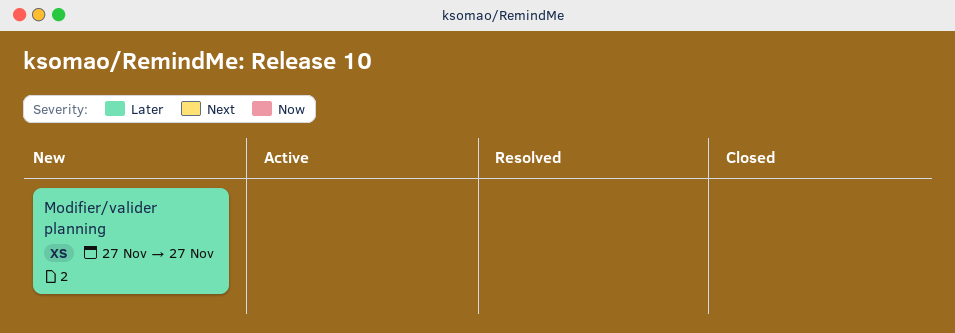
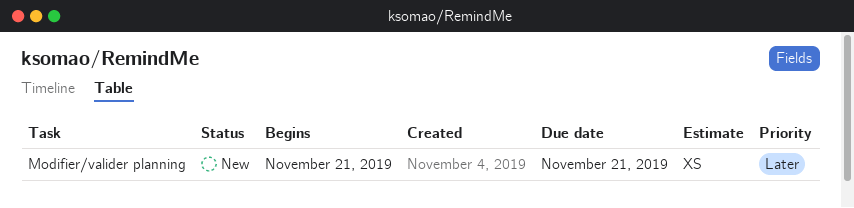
Modifier/valider planning, start: Nov 27 -> Nov 21
Modifier/valider planning, due: Nov 27 -> Nov 21

